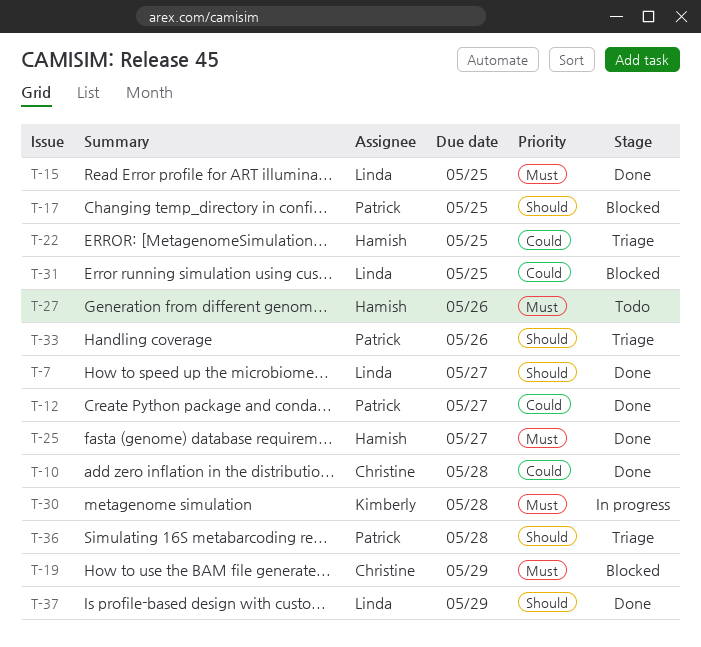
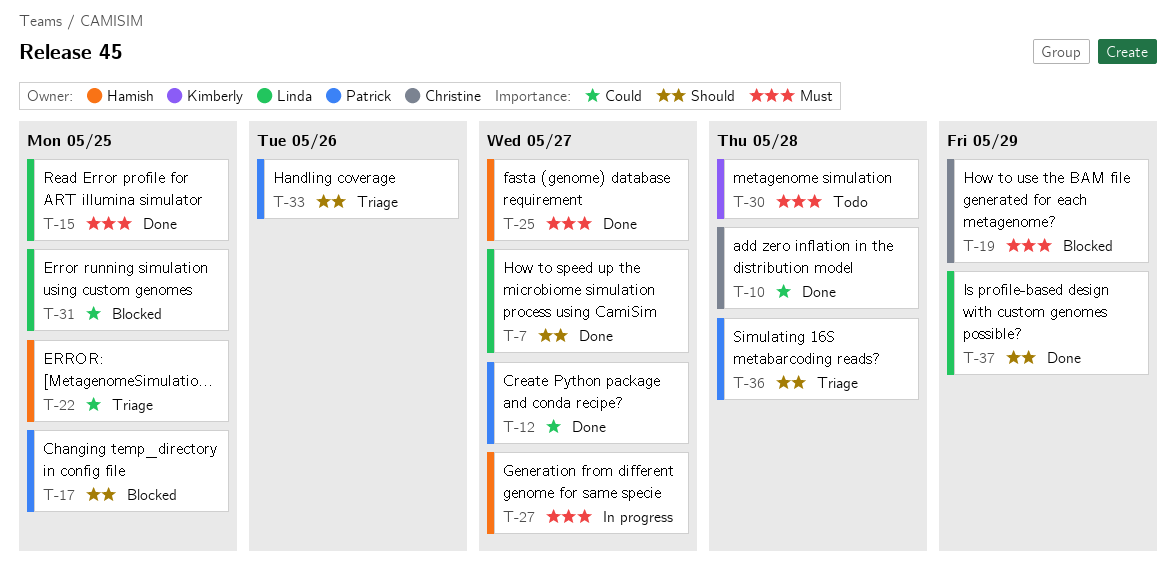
T-27, status: Todo -> In progress
T-27, due: May 26 -> May 27
T-30, status: In progress -> Todo

